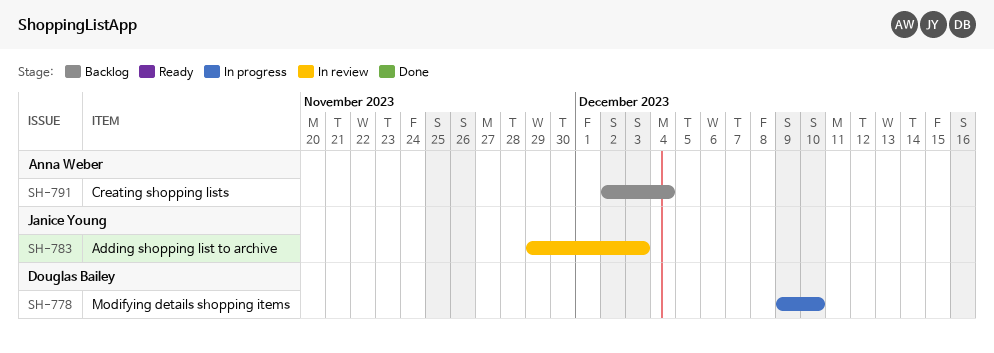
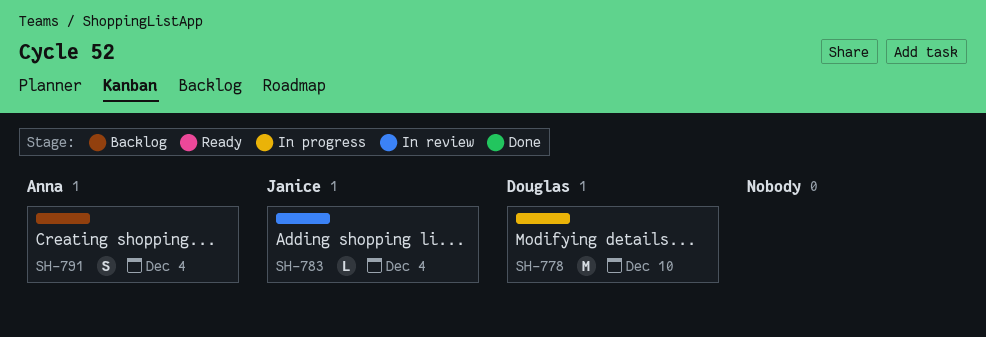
SH-783, due: Dec 3 -> Dec 4

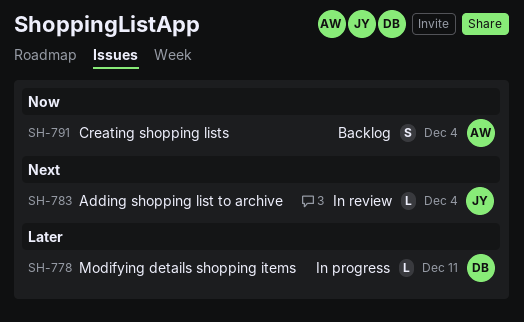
SH-778, estimate: M -> L
SH-778, due: Dec 10 -> Dec 11

